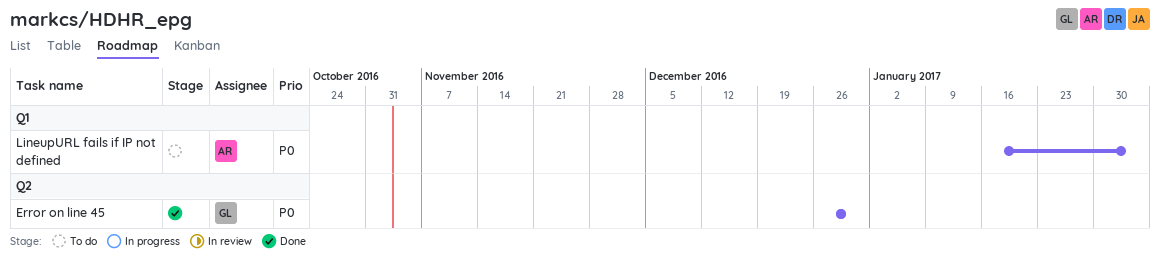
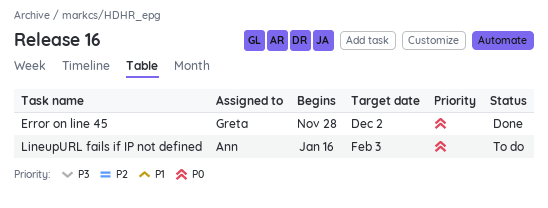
Error on line 45, start: Dec 26 -> Nov 28
Error on line 45, due: Dec 30 -> Dec 2

